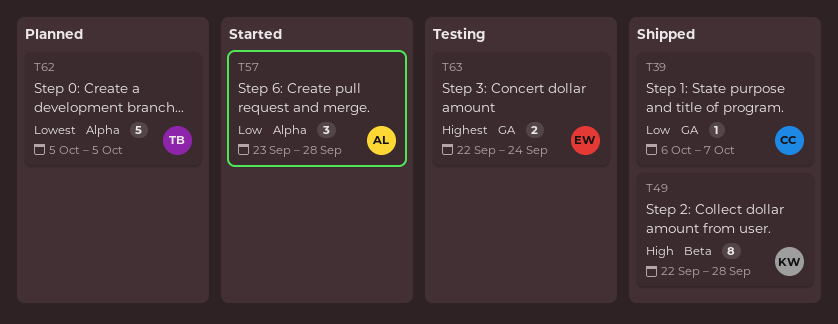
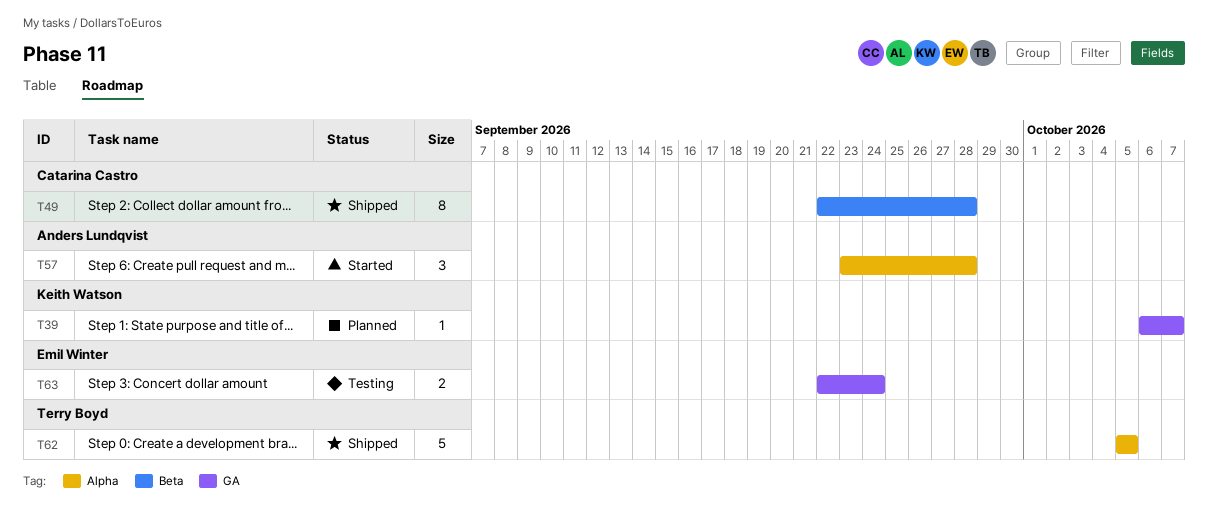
T39, status: Shipped -> Planned
T39, owner: Catarina Castro -> Keith Watson
T49, owner: Keith Watson -> Catarina Castro
T62, status: Planned -> Shipped

